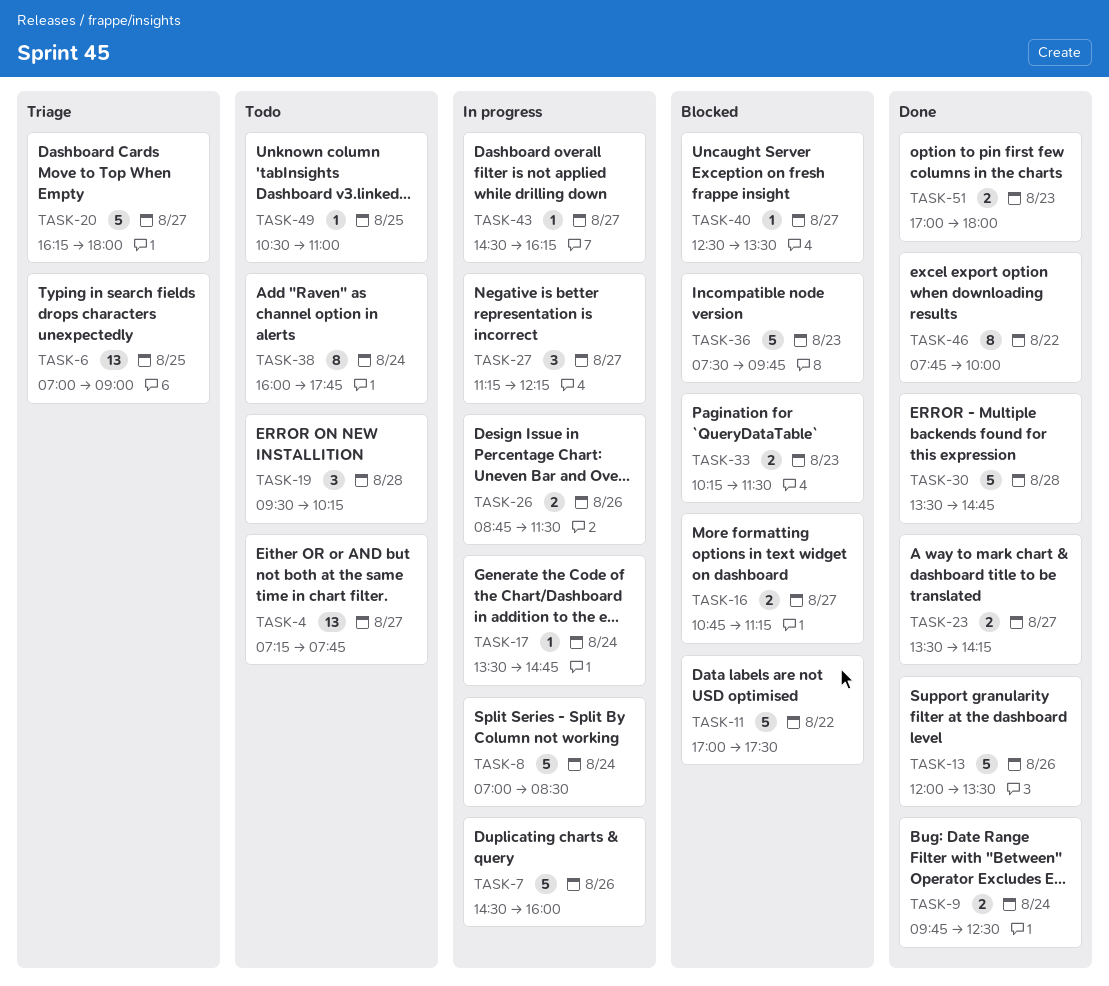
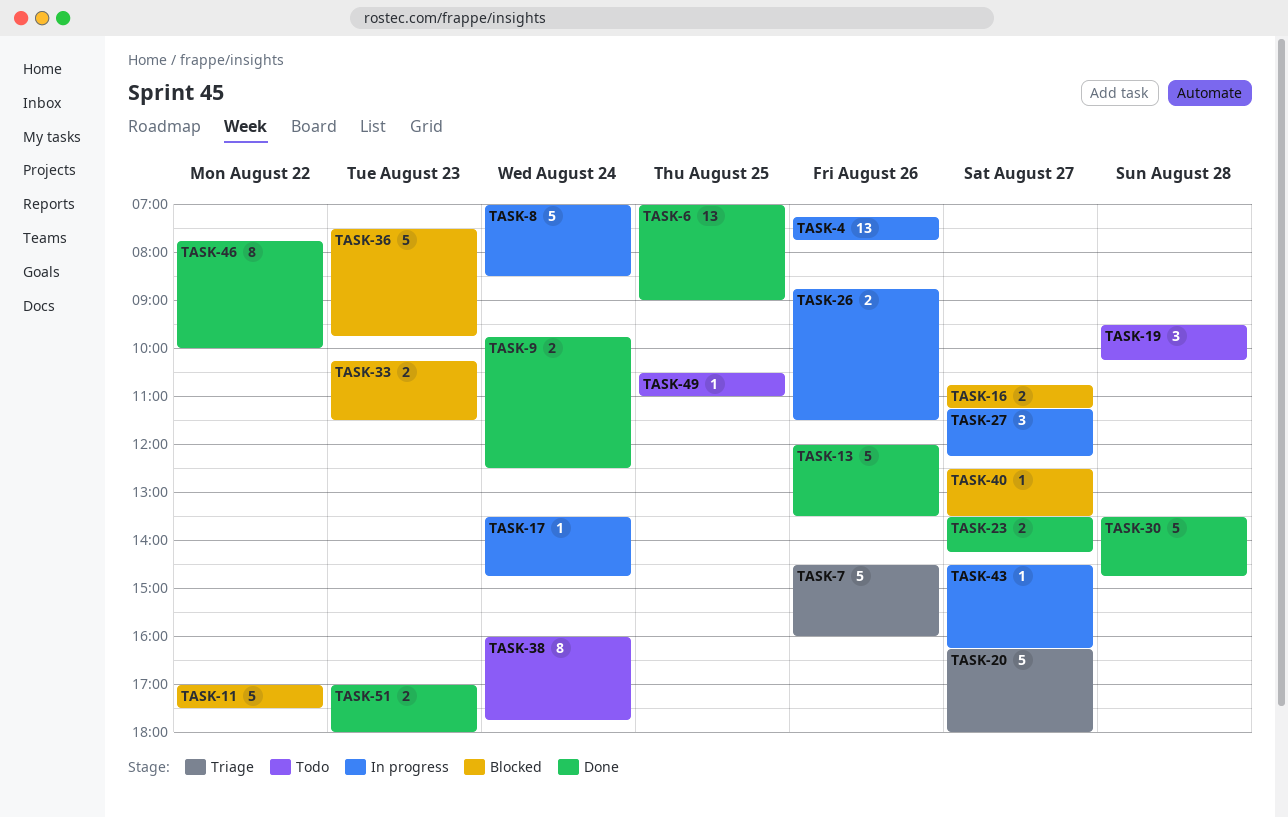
TASK-4, status: Todo -> In progress
TASK-4, day: Aug 27 -> Aug 26
TASK-6, status: Triage -> Done
TASK-7, status: In progress -> Triage

